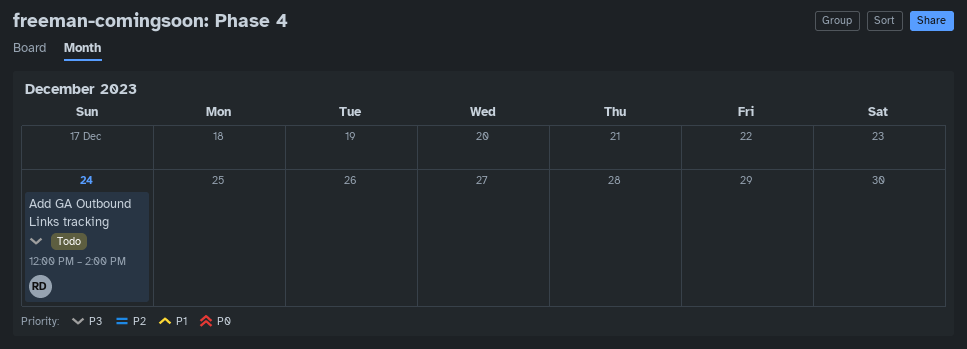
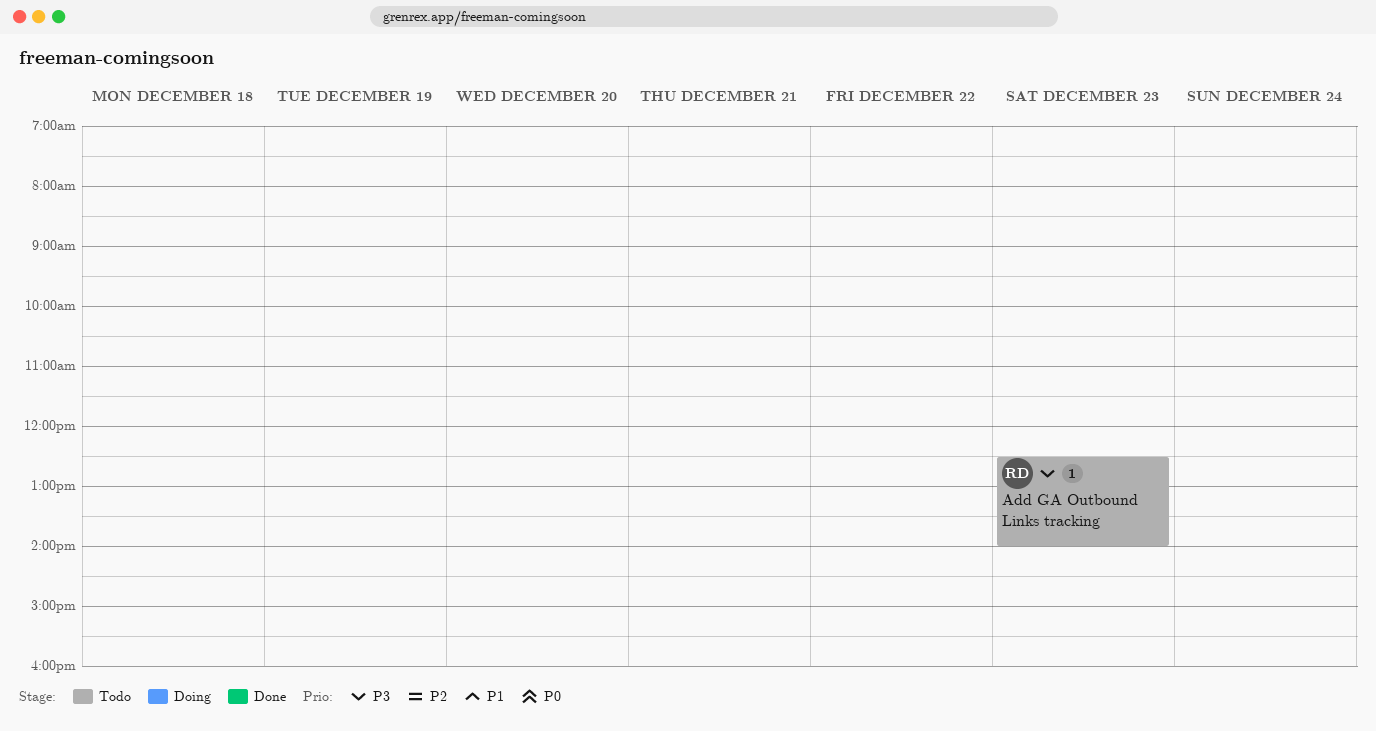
Add GA Outbound Links tracking, day: Dec 24 -> Dec 23
Add GA Outbound Links tracking, begins: 12:00 -> 12:30

